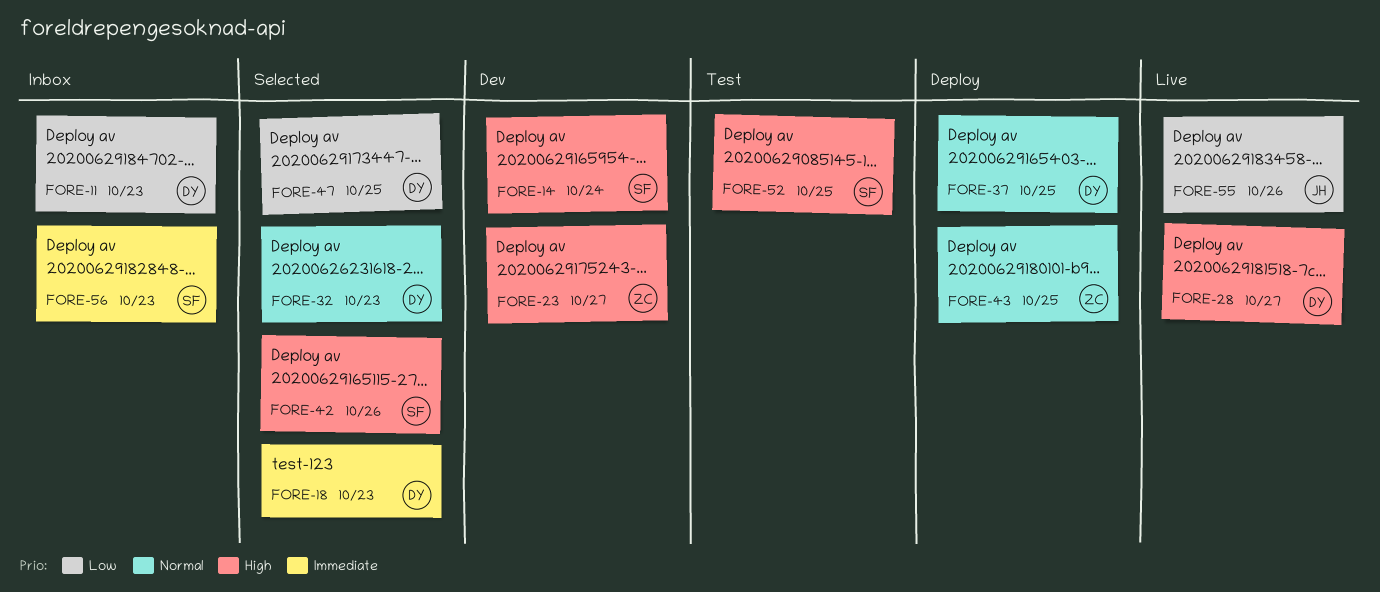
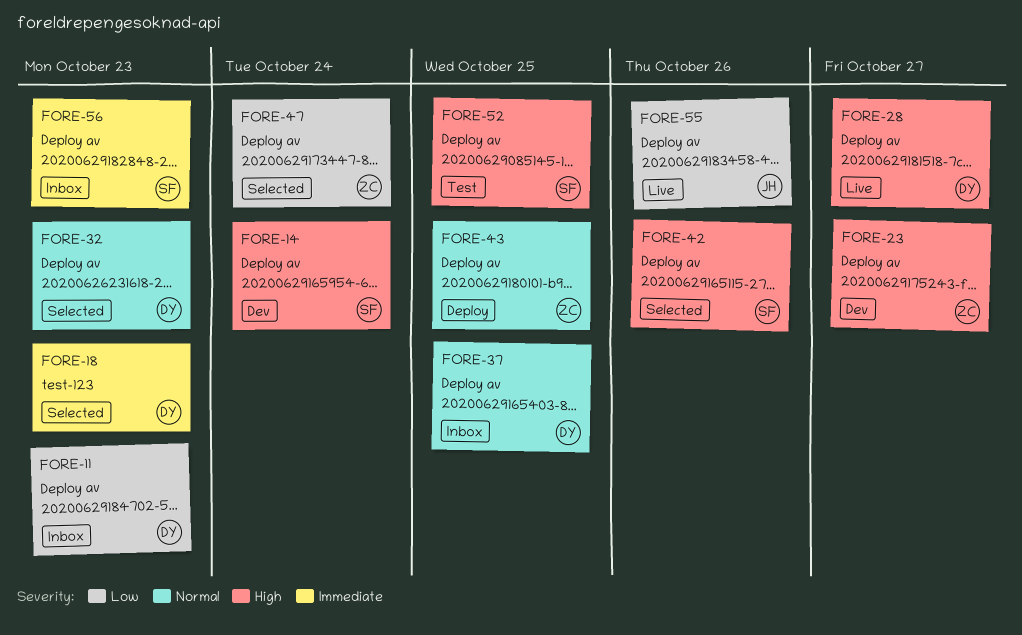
FORE-37, status: Deploy -> Inbox
FORE-47, owner: DY -> ZC
FORE-47, due: Oct 25 -> Oct 24

